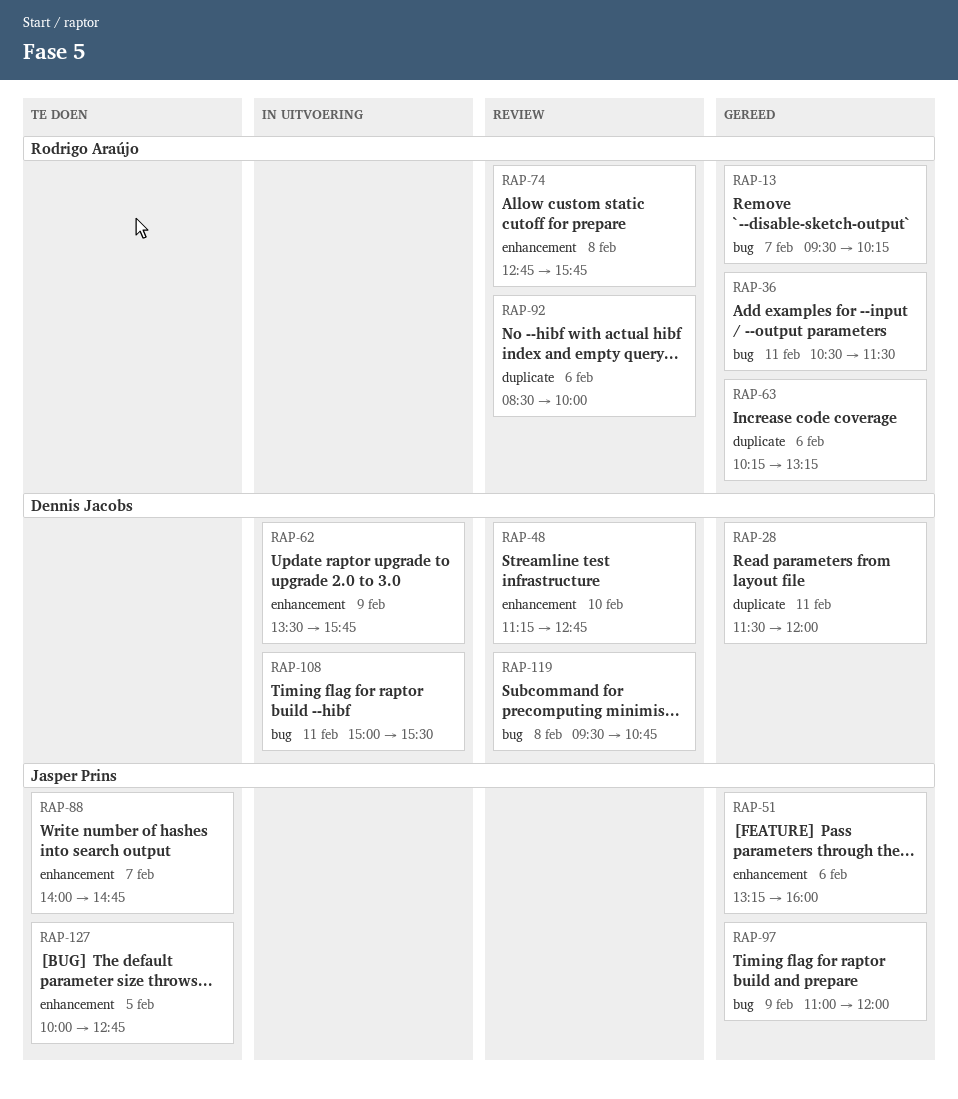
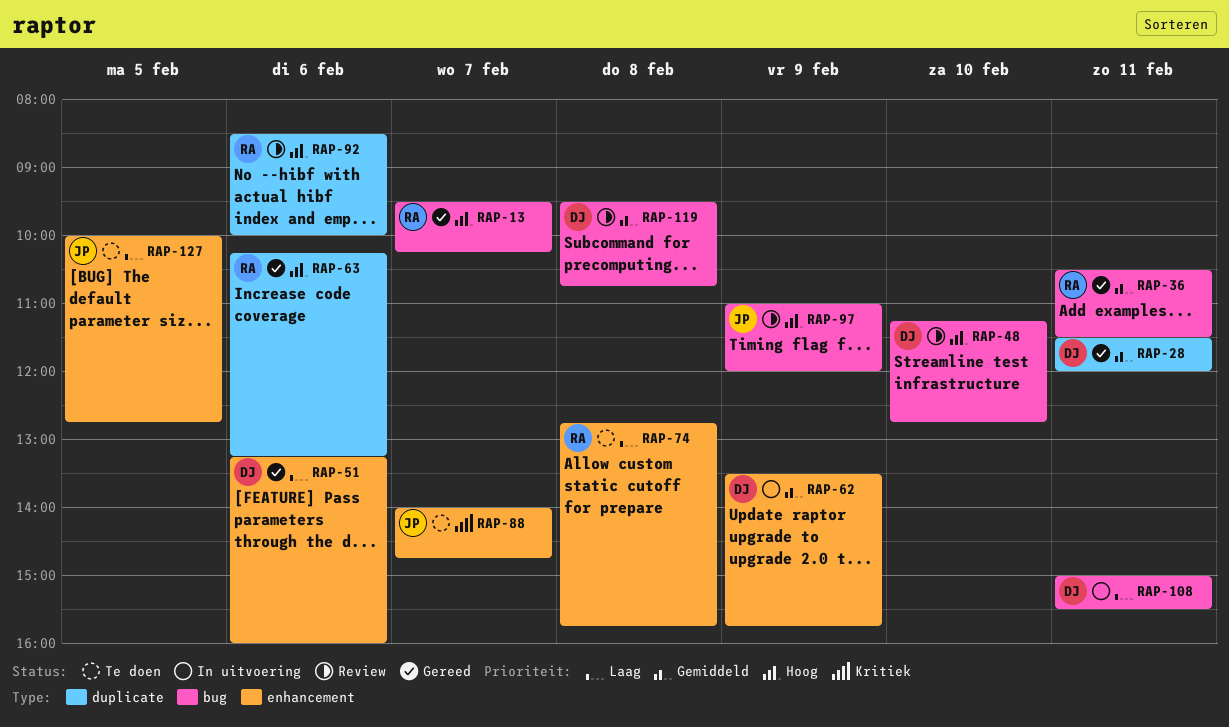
RAP-48, label: enhancement -> bug
RAP-51, owner: Jasper Prins -> Dennis Jacobs
RAP-74, status: Review -> Te doen
RAP-97, status: Gereed -> Review

